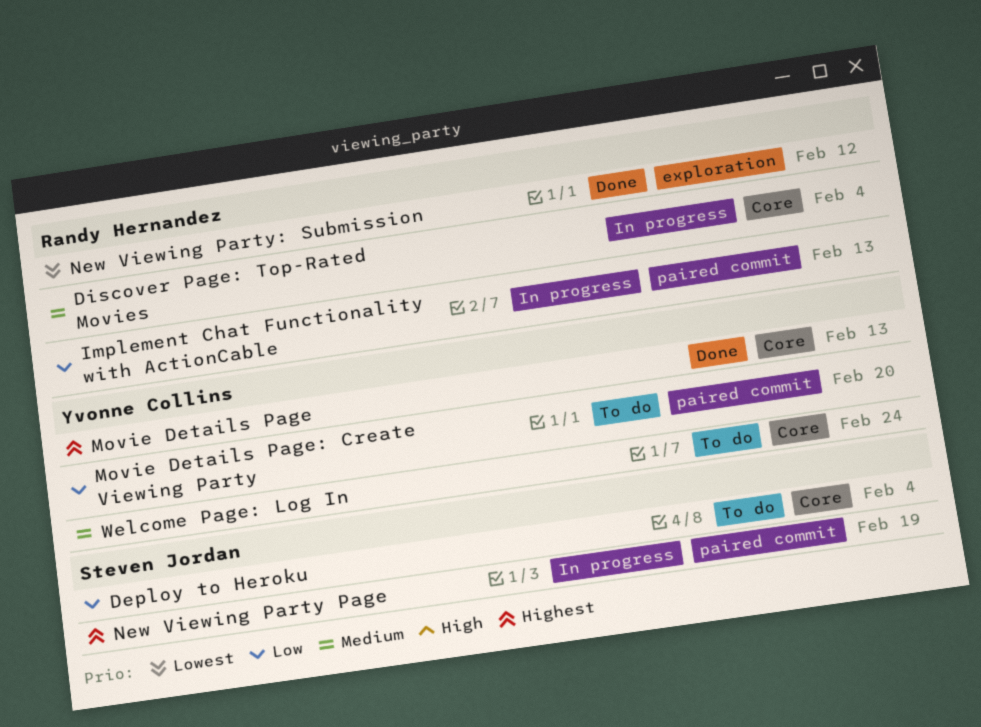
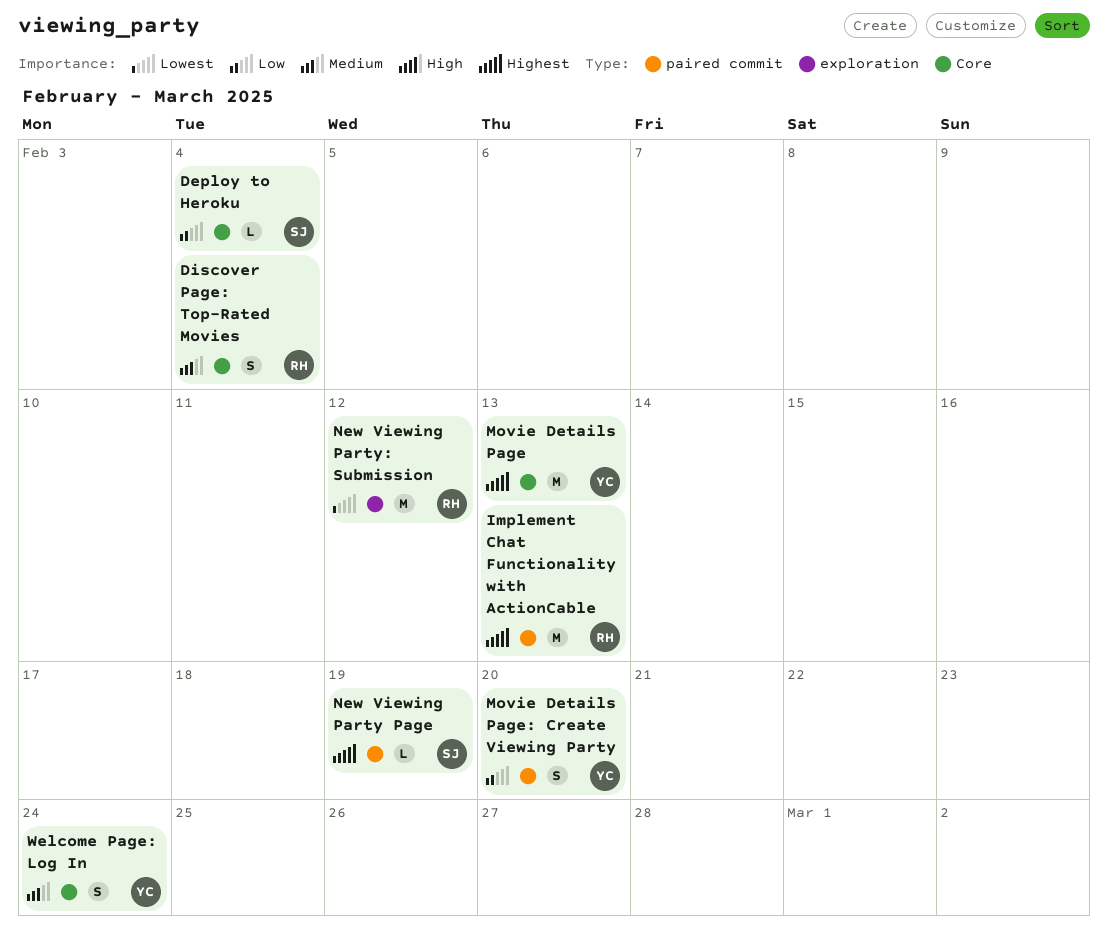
Implement Chat Functionality with ActionCable, priority: Low -> Highest

